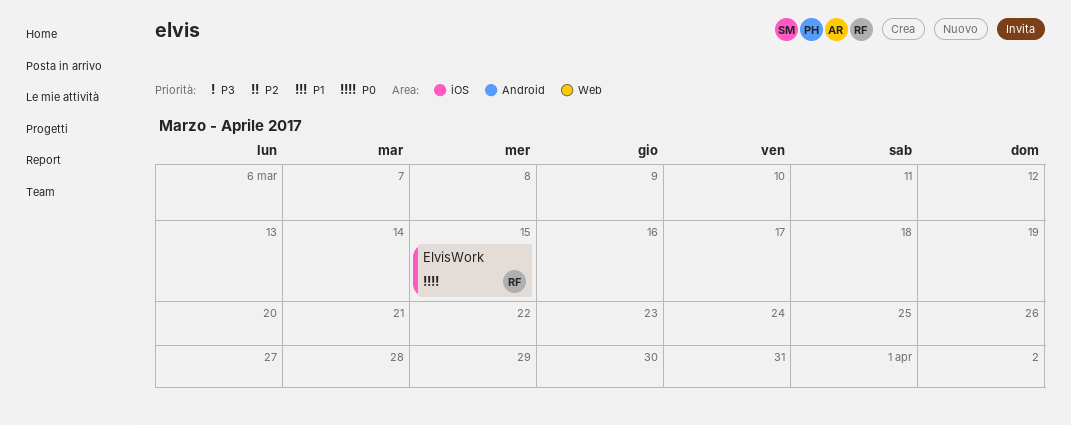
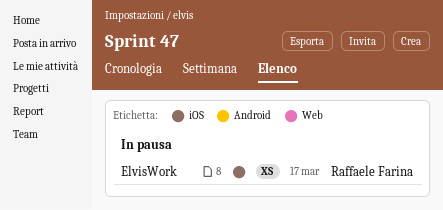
ElvisWork, due: Mar 15 -> Mar 17

